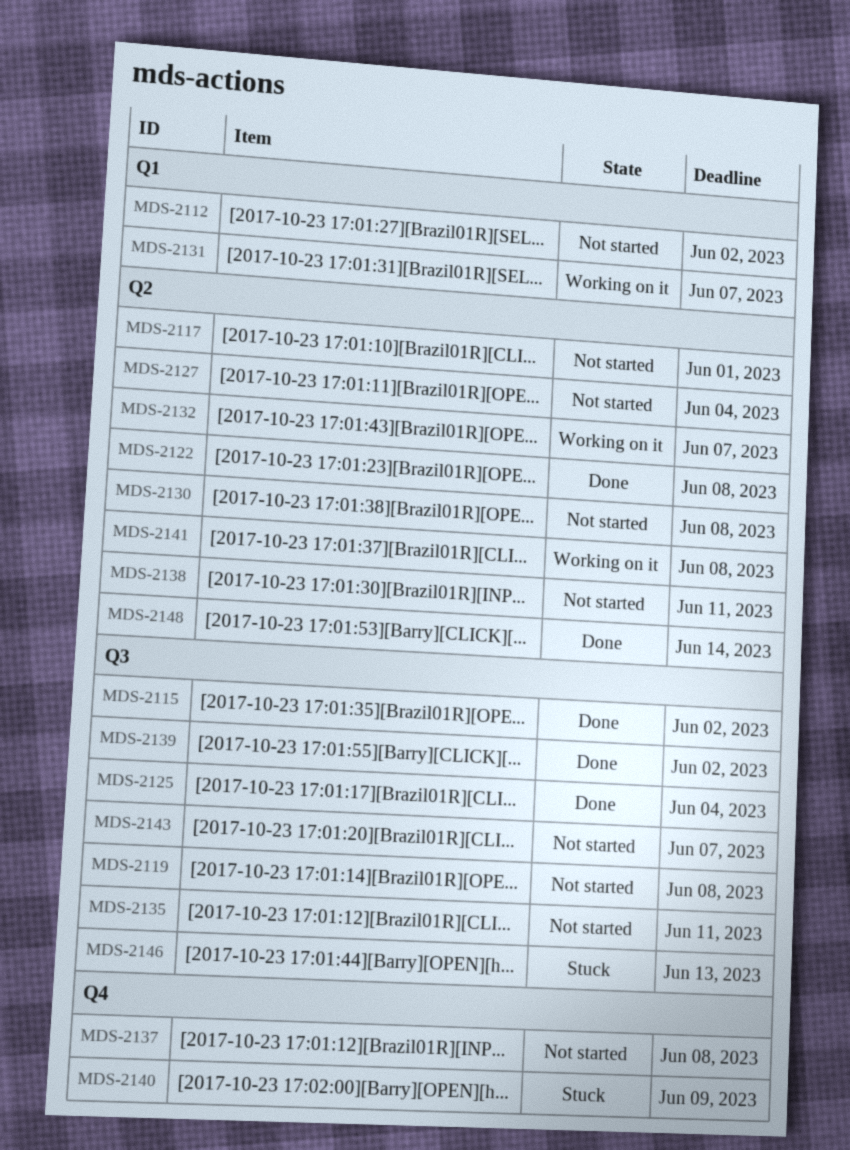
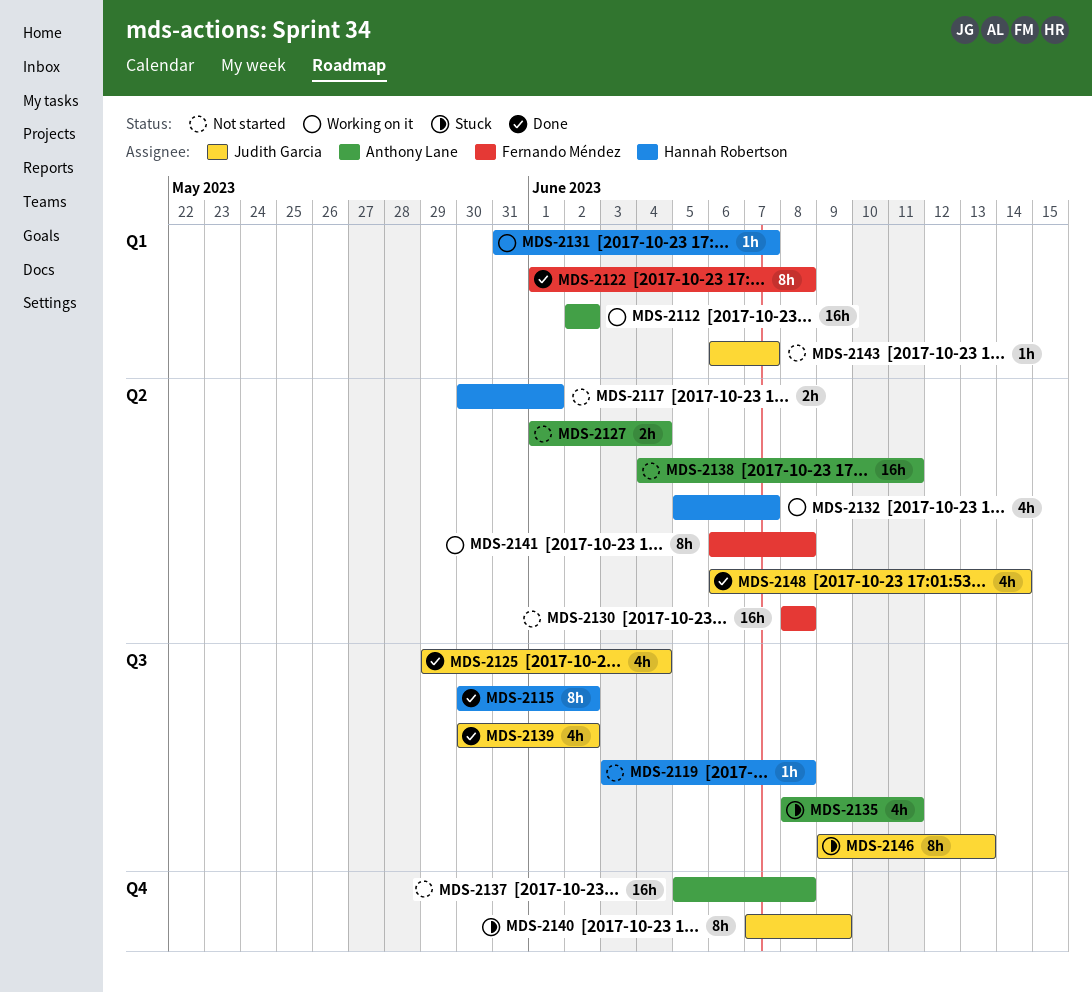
MDS-2112, status: Not started -> Working on it
MDS-2122, label: Q2 -> Q1
MDS-2135, status: Not started -> Stuck
MDS-2143, label: Q3 -> Q1

